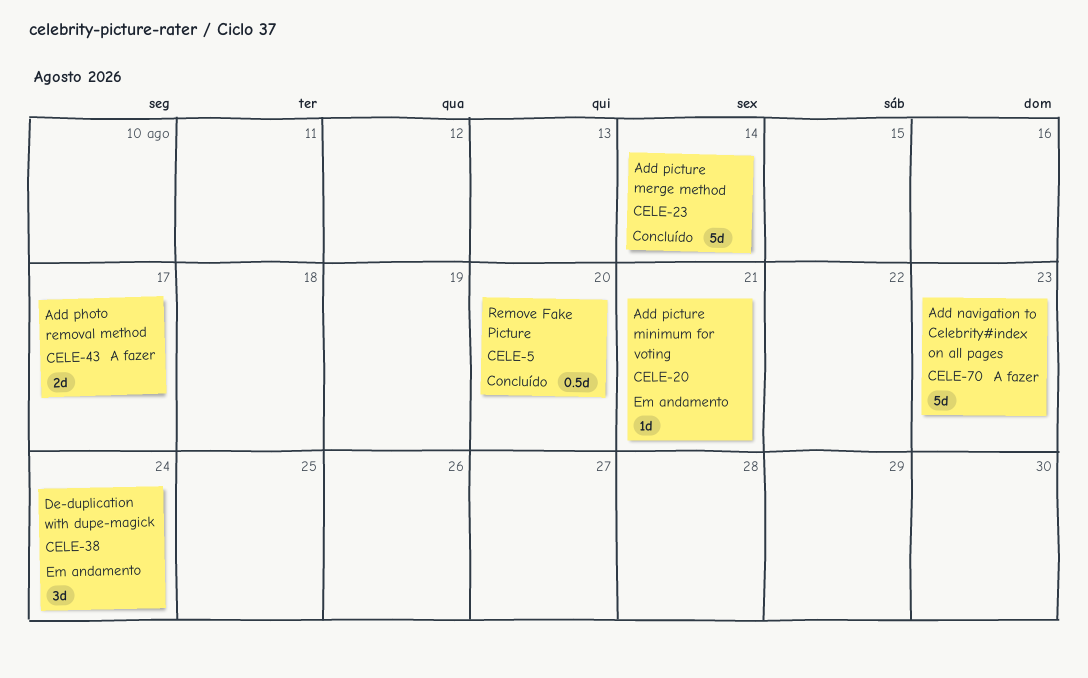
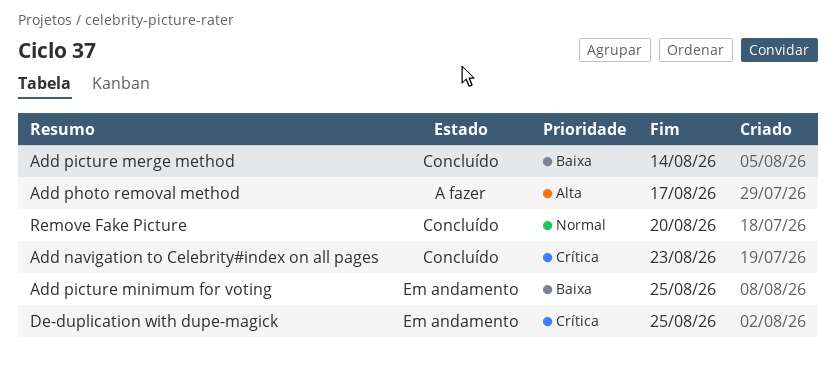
Add navigation to Celebrity#index on all pages, status: A fazer -> Concluído
Add picture minimum for voting, due: Aug 21 -> Aug 25
De-duplication with dupe-magick, due: Aug 24 -> Aug 25

